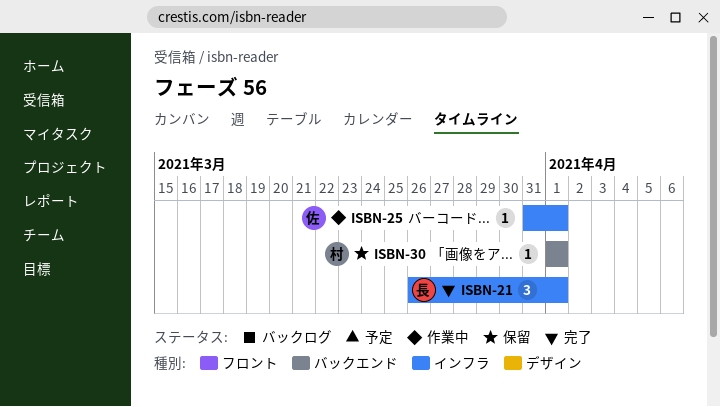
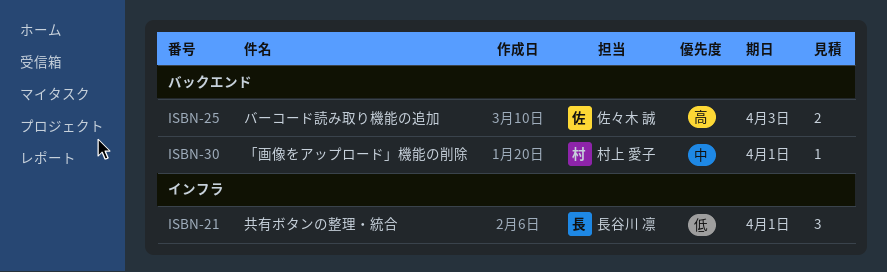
ISBN-25, label: インフラ -> バックエンド
ISBN-25, estimate: 1 -> 2
ISBN-25, due: Apr 1 -> Apr 3

